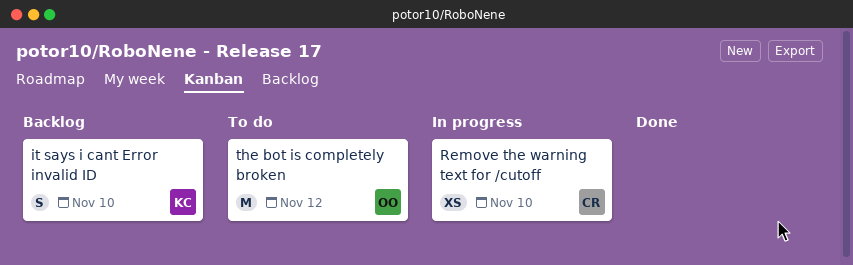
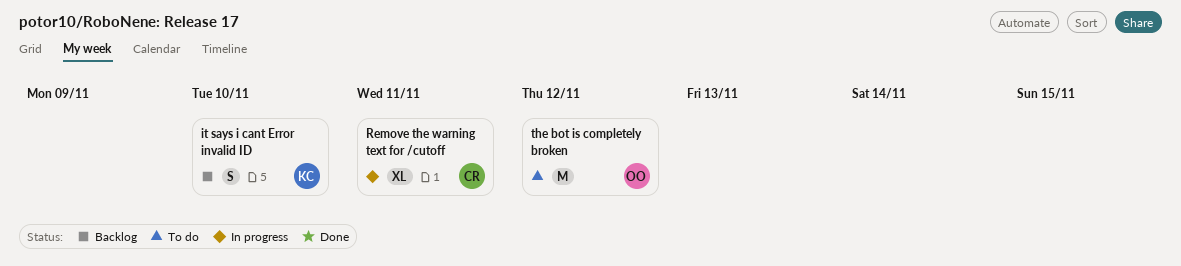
Remove the warning text for /cutoff, estimate: XS -> XL
Remove the warning text for /cutoff, due: Nov 10 -> Nov 11

